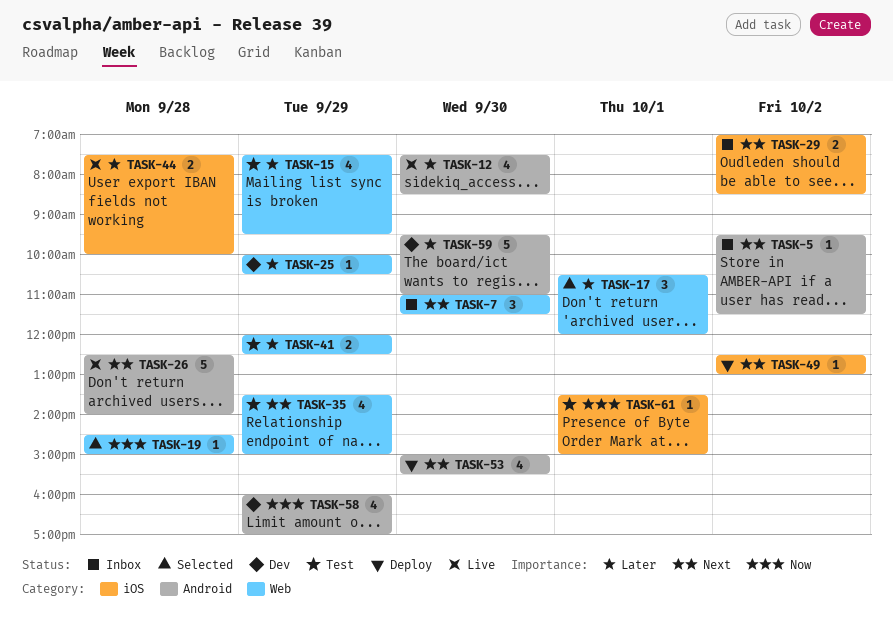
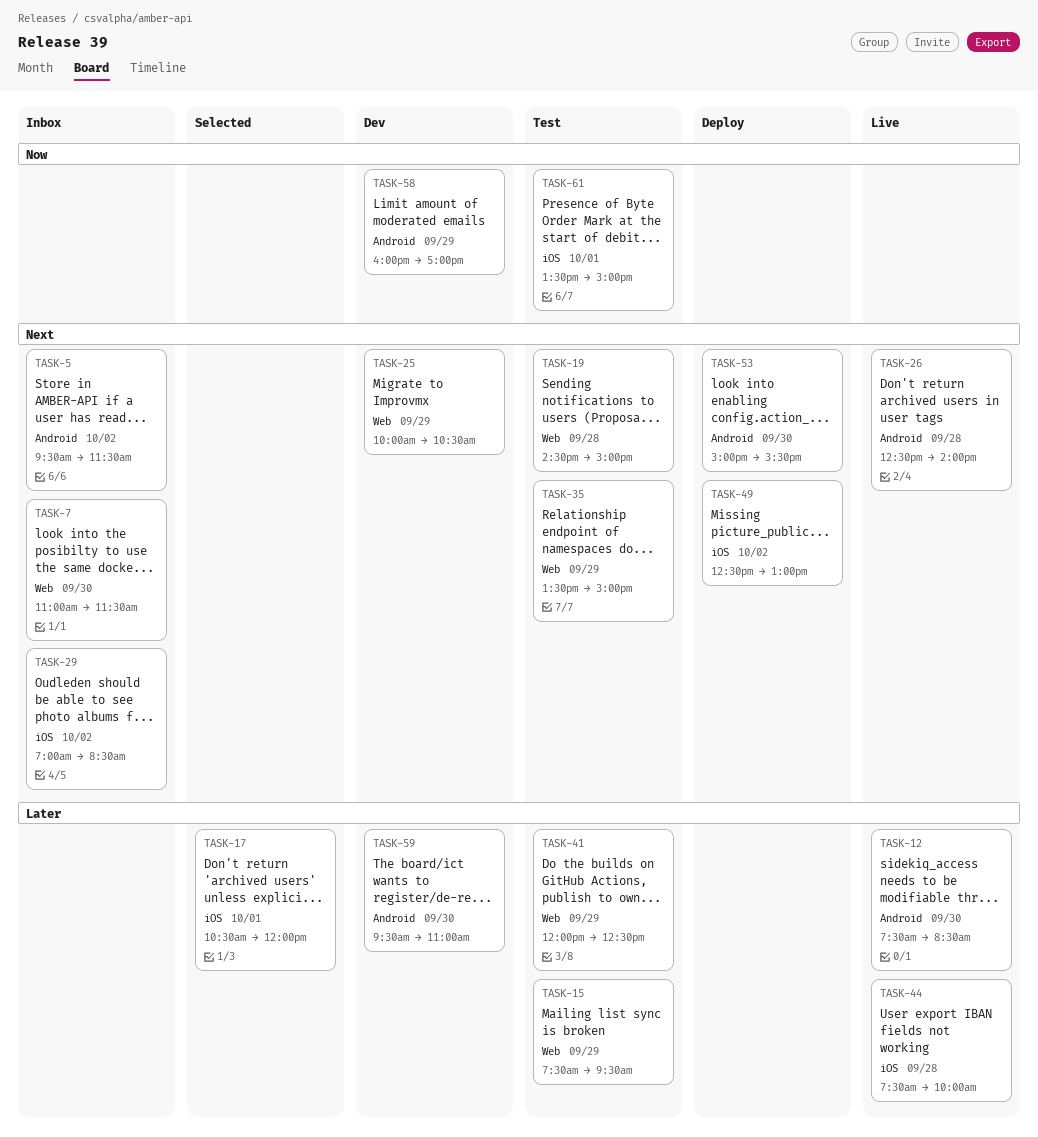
TASK-17, label: Web -> iOS
TASK-19, status: Selected -> Test
TASK-19, priority: Now -> Next
TASK-25, priority: Later -> Next

